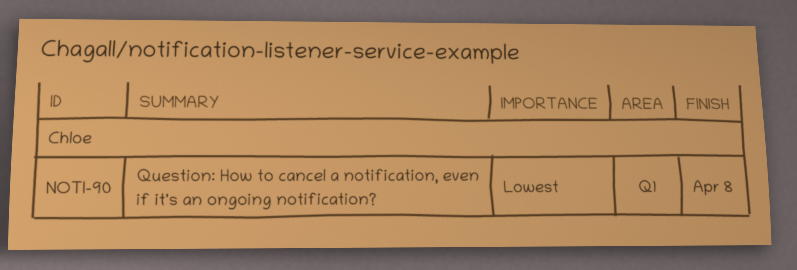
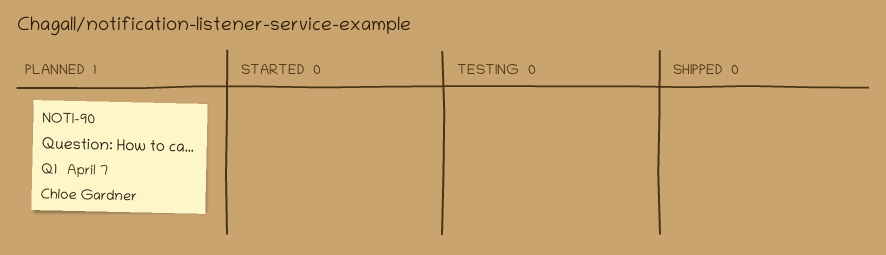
NOTI-90, due: Apr 8 -> Apr 7

